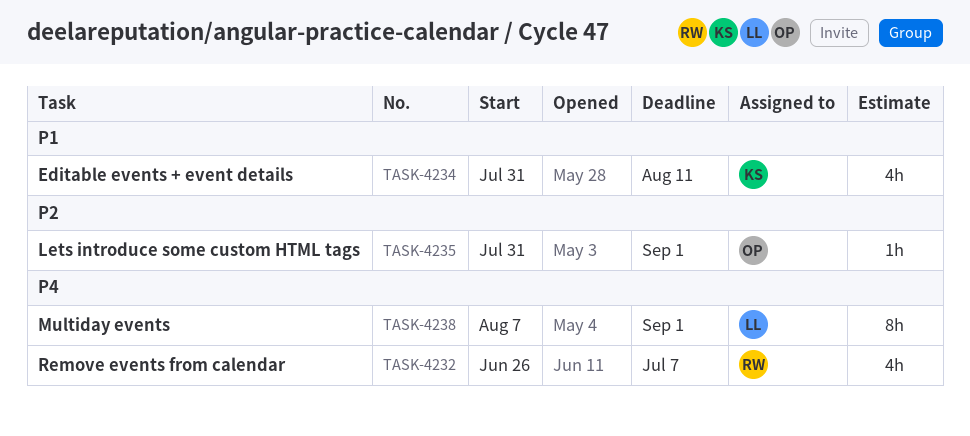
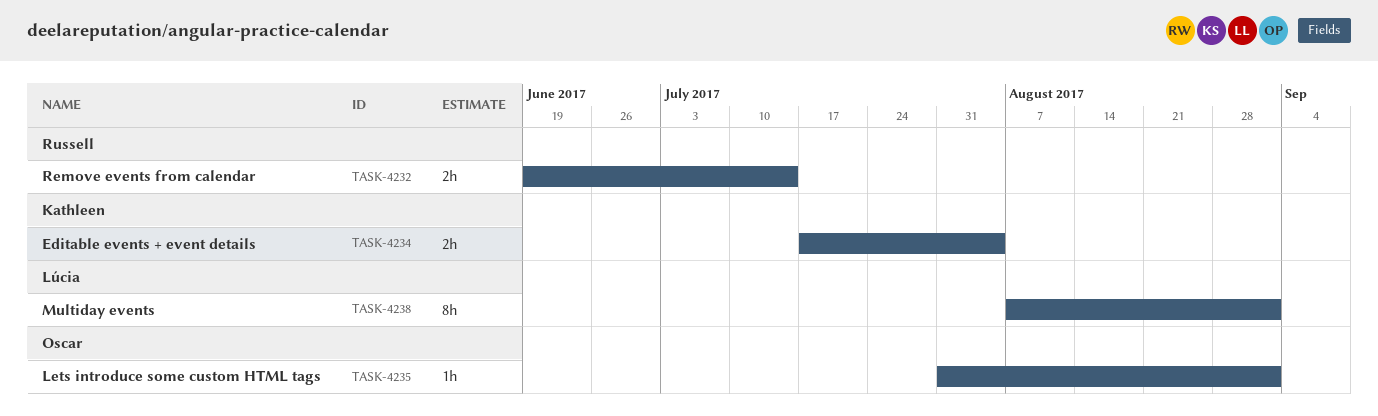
TASK-4232, estimate: 4h -> 2h
TASK-4232, start: Jun 26 -> Jun 19
TASK-4232, due: Jul 7 -> Jul 14
TASK-4234, estimate: 4h -> 2h
TASK-4234, start: Jul 31 -> Jul 17
TASK-4234, due: Aug 11 -> Aug 4

